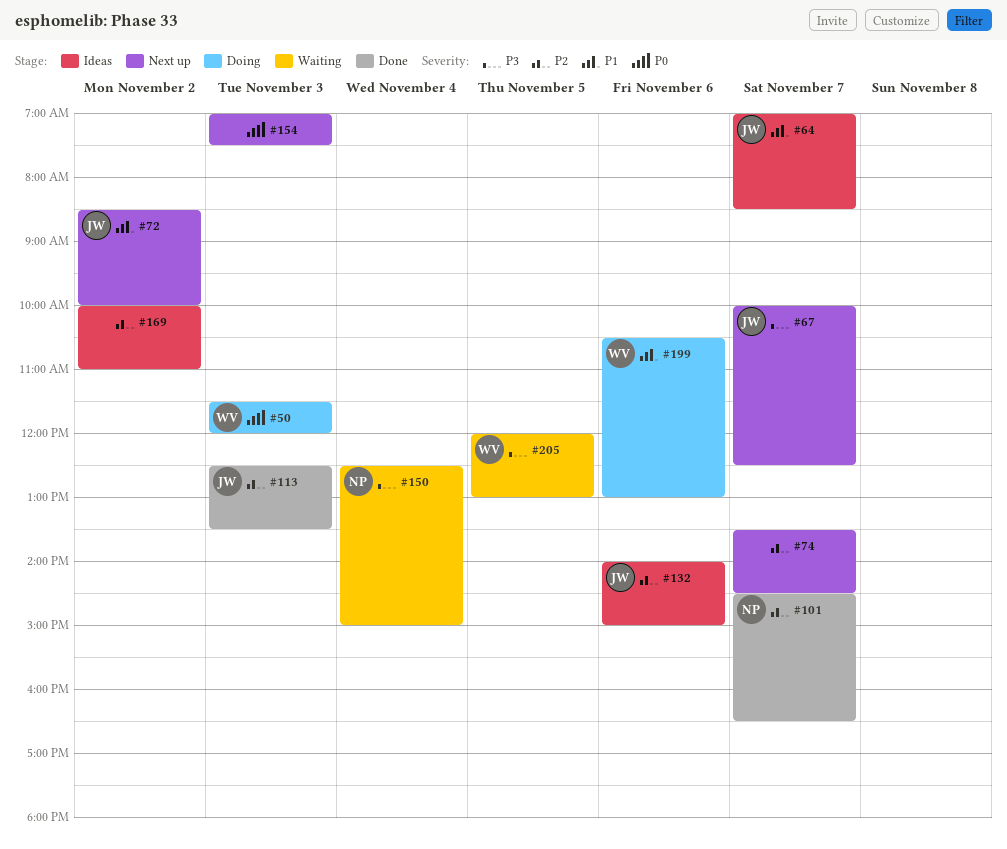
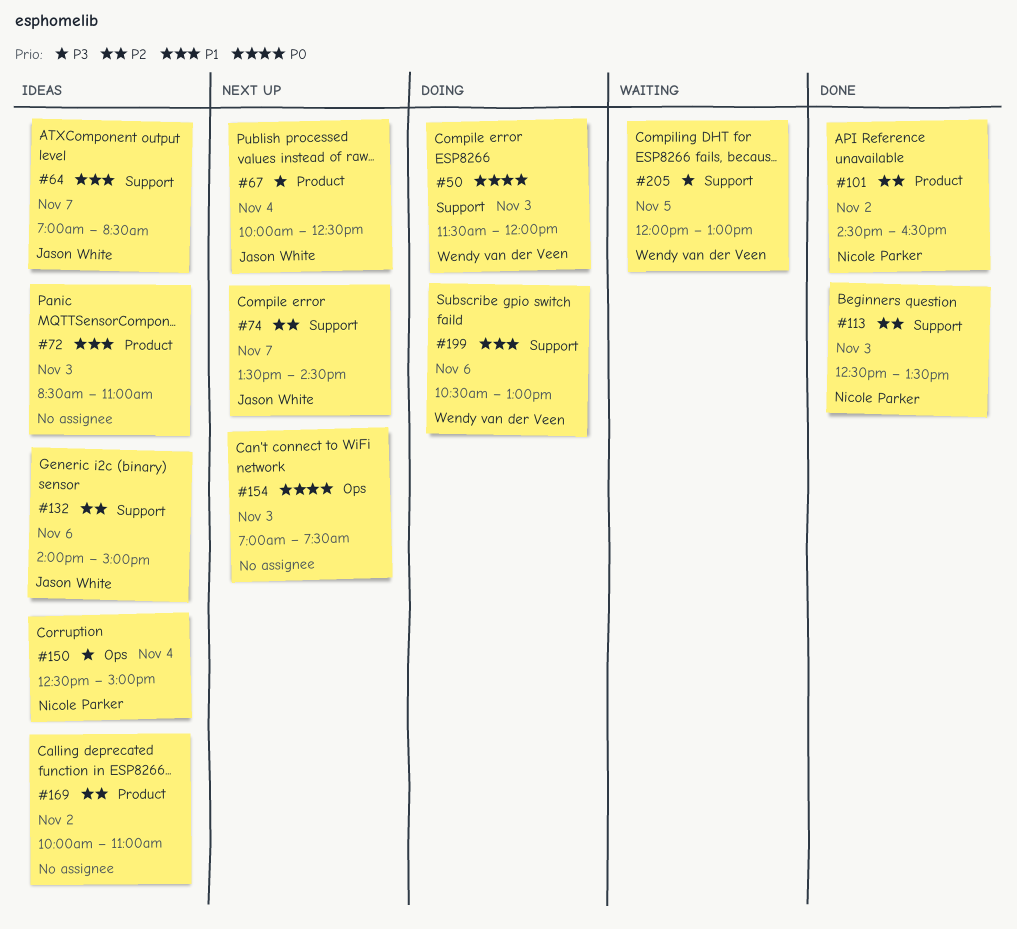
#67, day: Nov 7 -> Nov 4
#72, status: Next up -> Ideas
#72, owner: Jason White -> none
#72, day: Nov 2 -> Nov 3
#72, ends: 10:00 -> 11:00
#74, owner: none -> Jason White
#101, day: Nov 7 -> Nov 2
#113, owner: Jason White -> Nicole Parker
#150, status: Waiting -> Ideas

